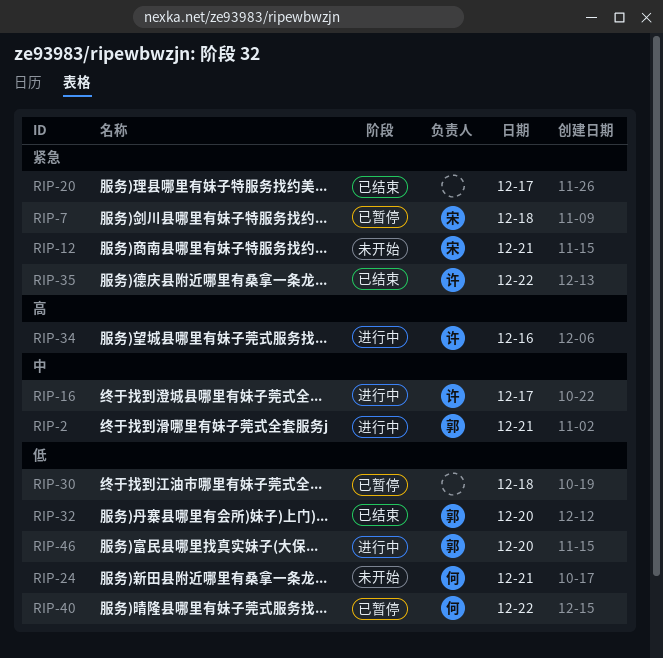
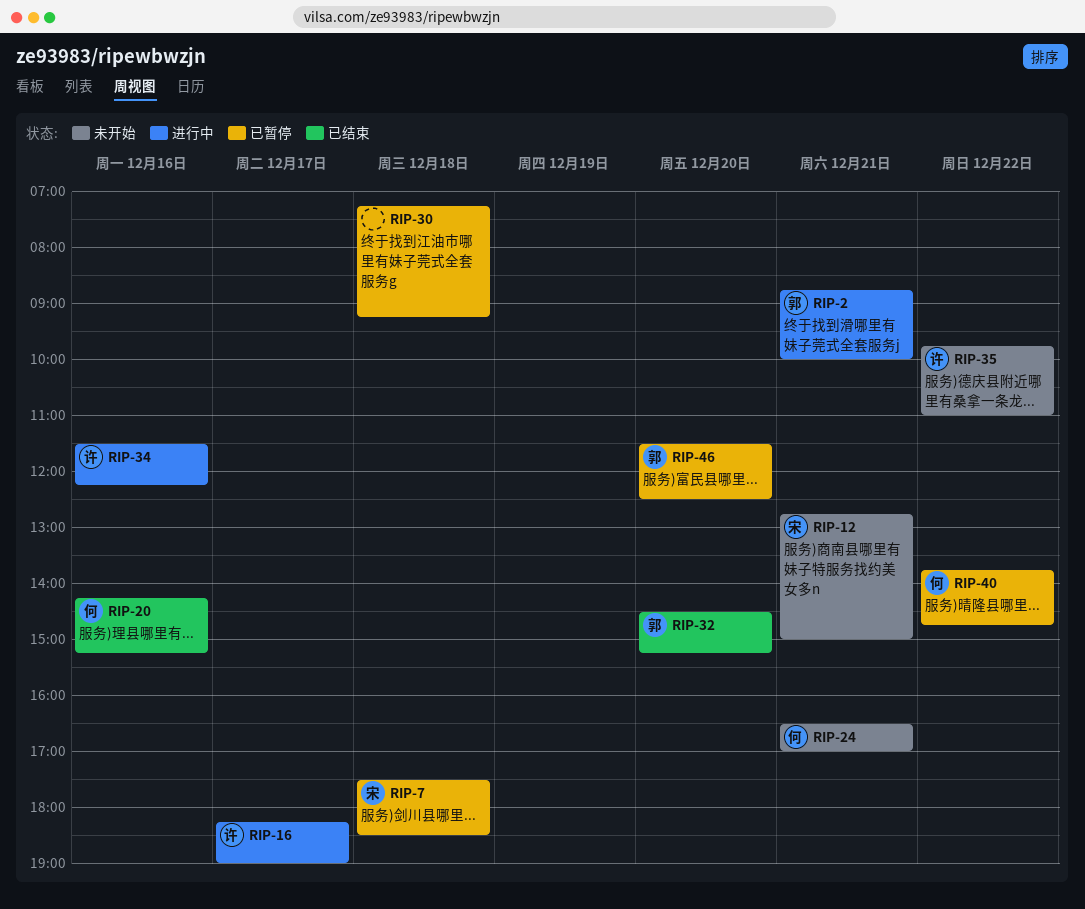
RIP-20, owner: none -> 何
RIP-20, day: Dec 17 -> Dec 16
RIP-35, status: 已结束 -> 未开始
RIP-46, status: 进行中 -> 已暂停

